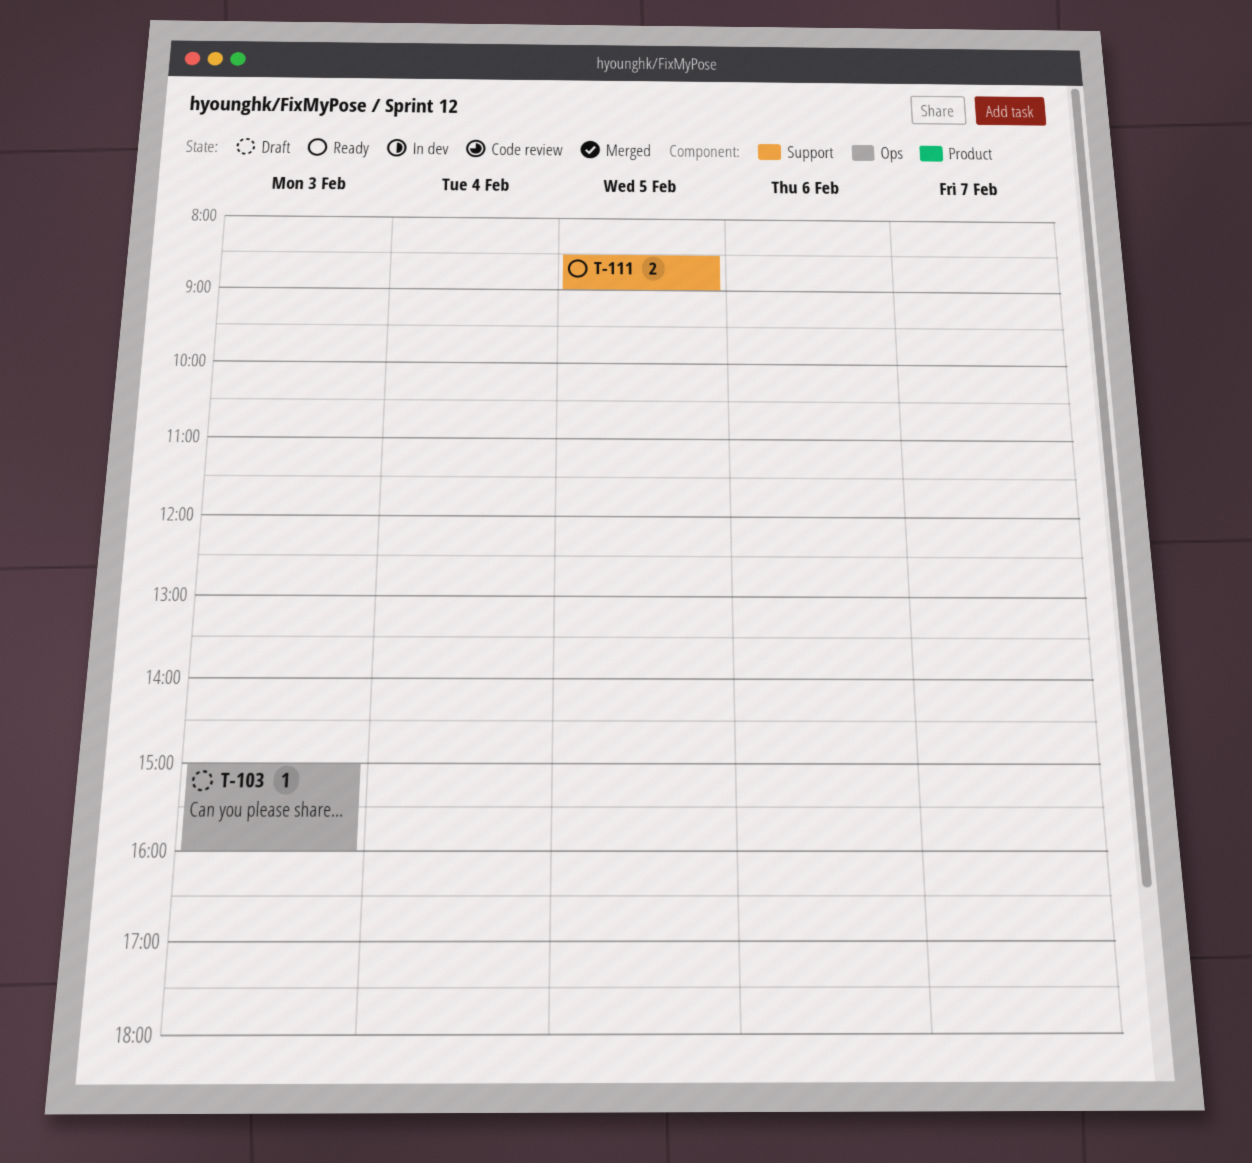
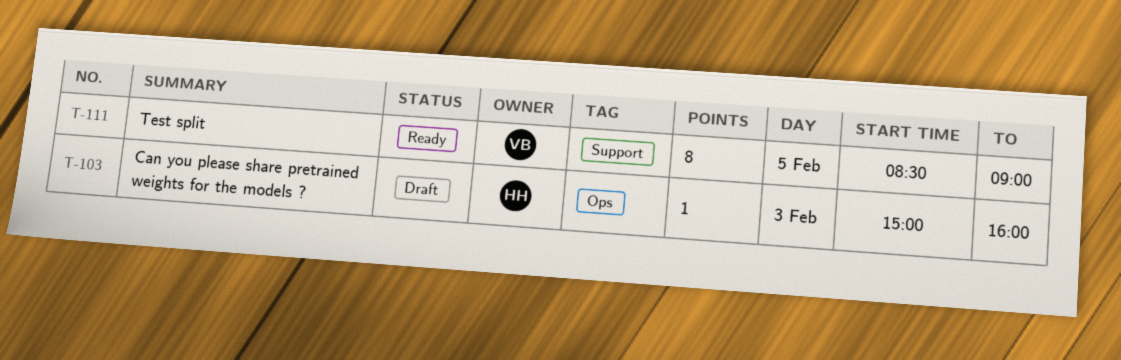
T-111, estimate: 2 -> 8

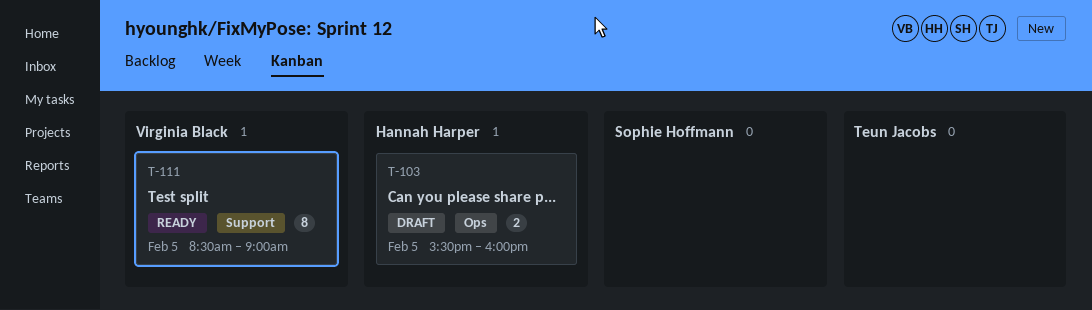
T-103, estimate: 1 -> 2
T-103, day: Feb 3 -> Feb 5
T-103, begins: 15:00 -> 15:30

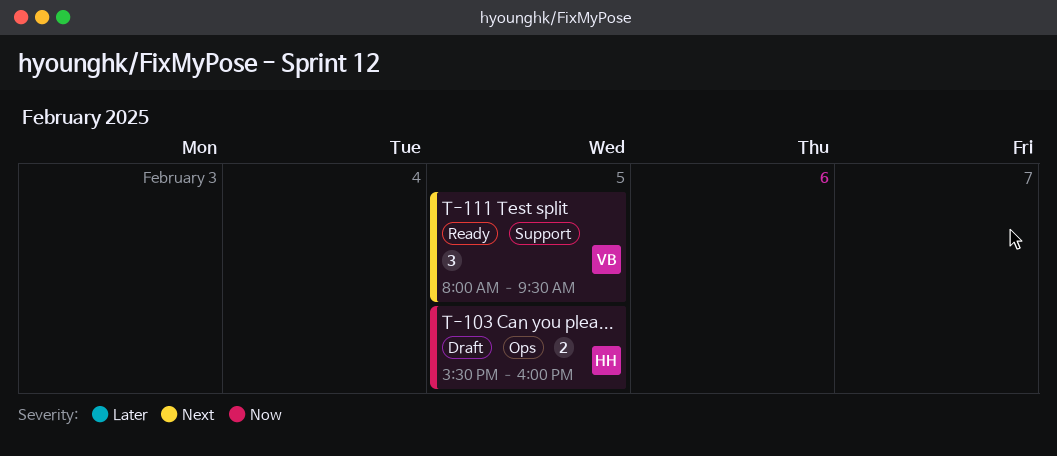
T-111, estimate: 8 -> 3
T-111, begins: 08:30 -> 08:00
T-111, ends: 09:00 -> 09:30

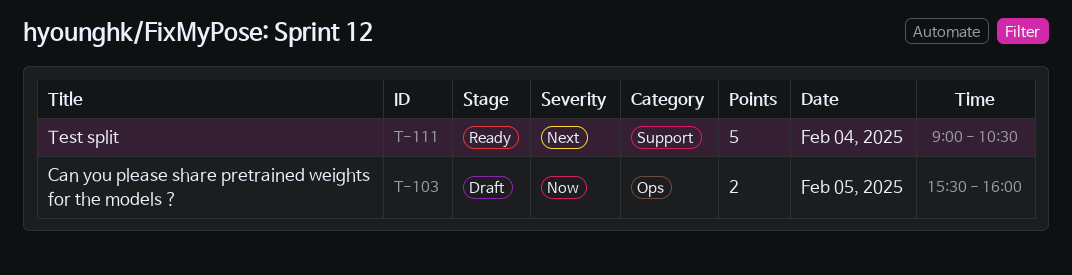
T-111, estimate: 3 -> 5
T-111, day: Feb 5 -> Feb 4
T-111, begins: 08:00 -> 09:00
T-111, ends: 09:30 -> 10:30

